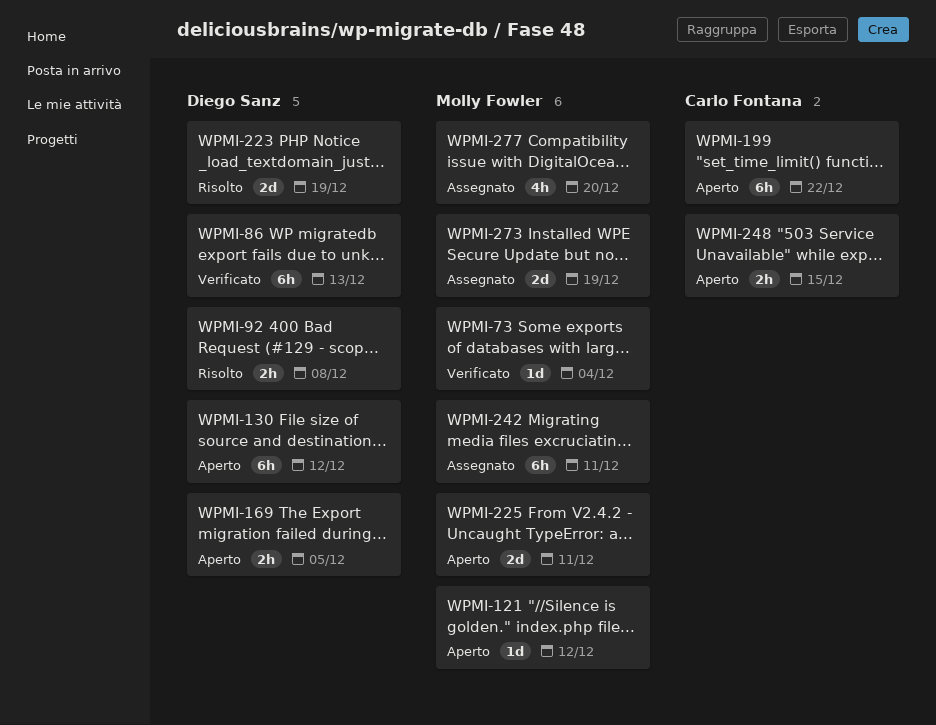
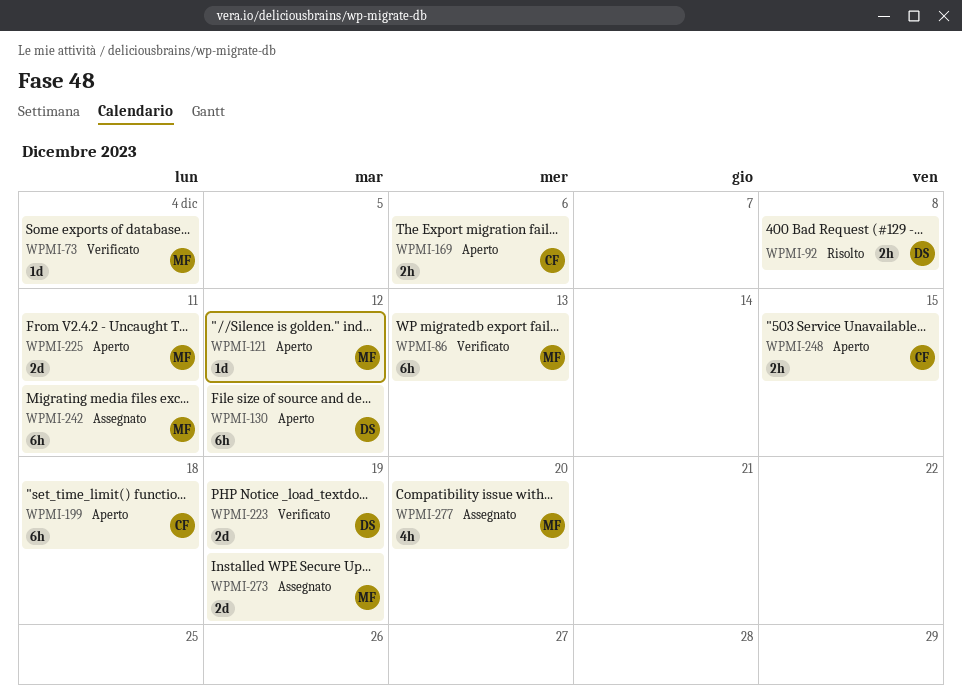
WPMI-86, owner: Diego Sanz -> Molly Fowler
WPMI-169, owner: Diego Sanz -> Carlo Fontana
WPMI-169, due: Dec 5 -> Dec 6
WPMI-199, due: Dec 22 -> Dec 18
WPMI-223, status: Risolto -> Verificato

